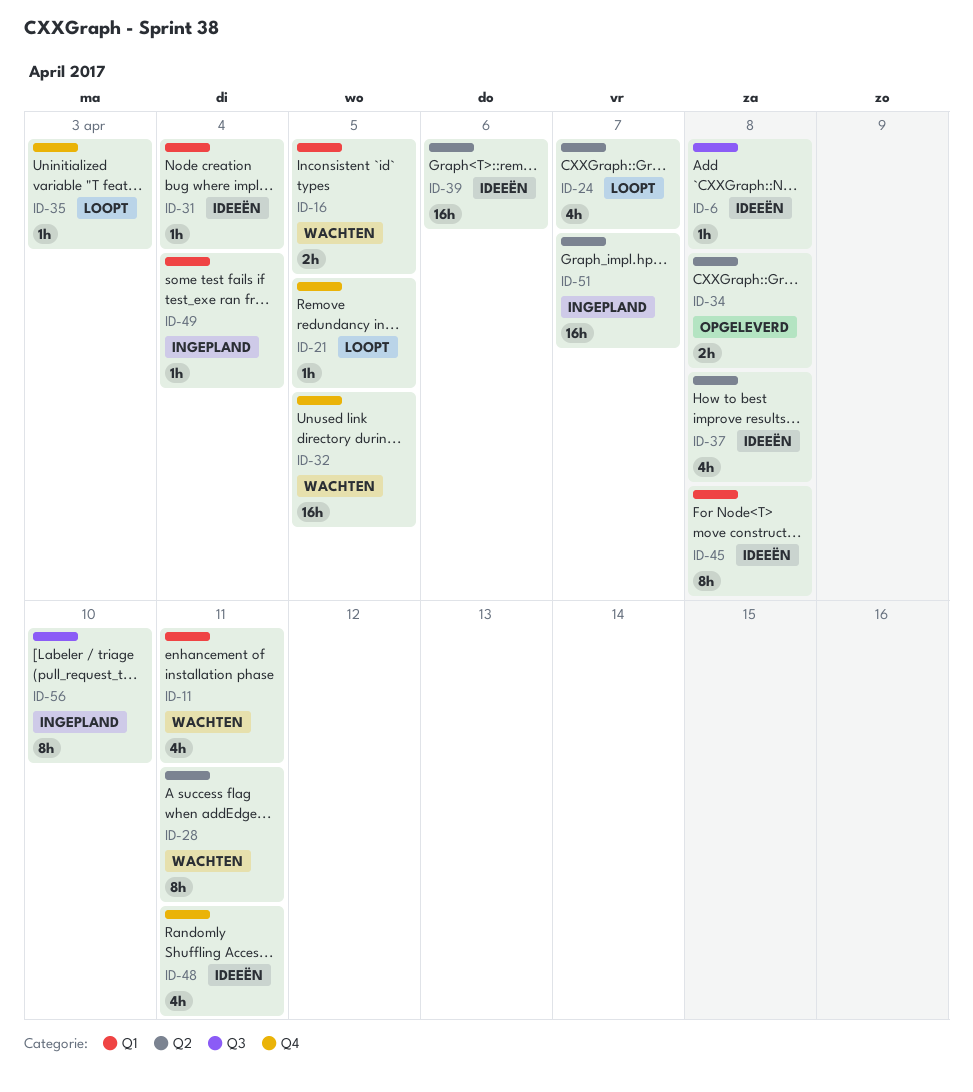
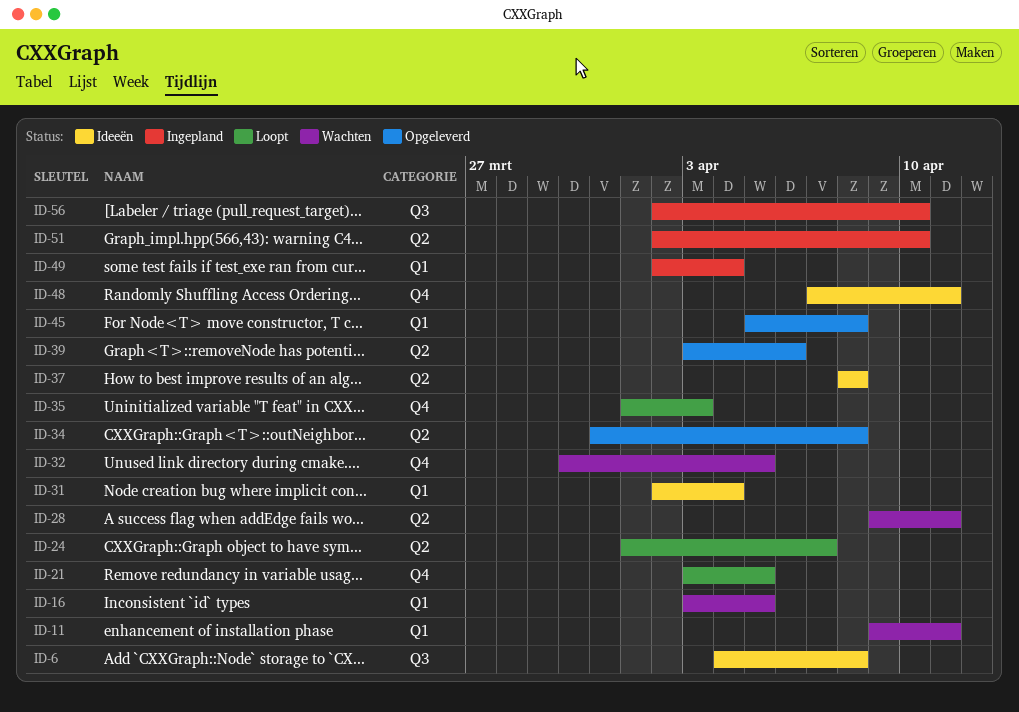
ID-39, status: Ideeën -> Opgeleverd
ID-45, status: Ideeën -> Opgeleverd
ID-51, due: Apr 7 -> Apr 10

